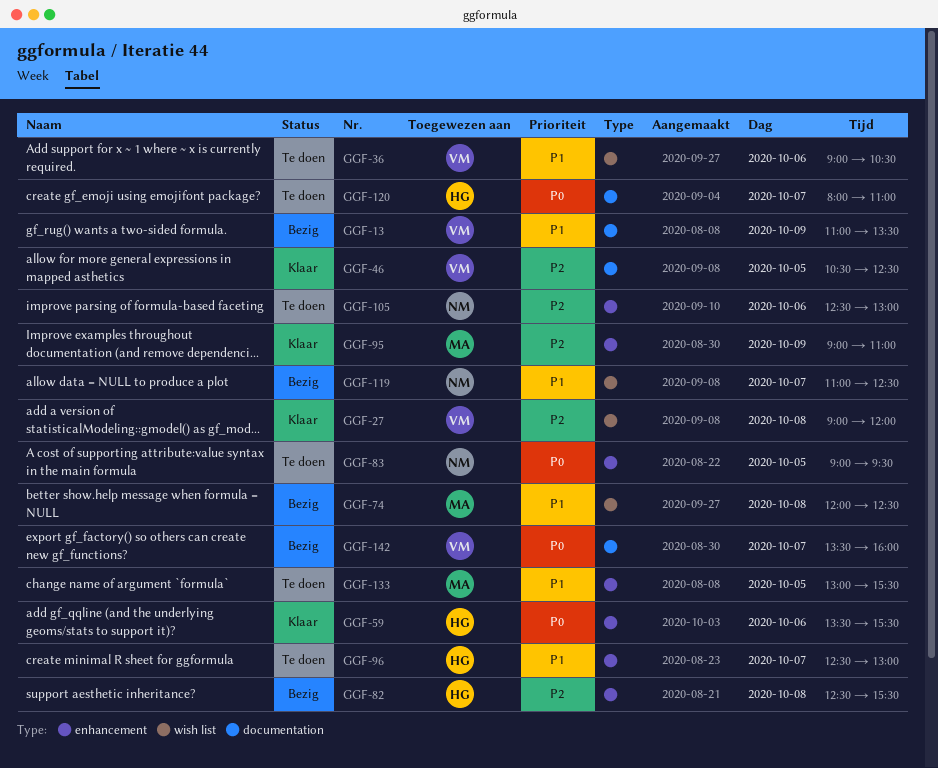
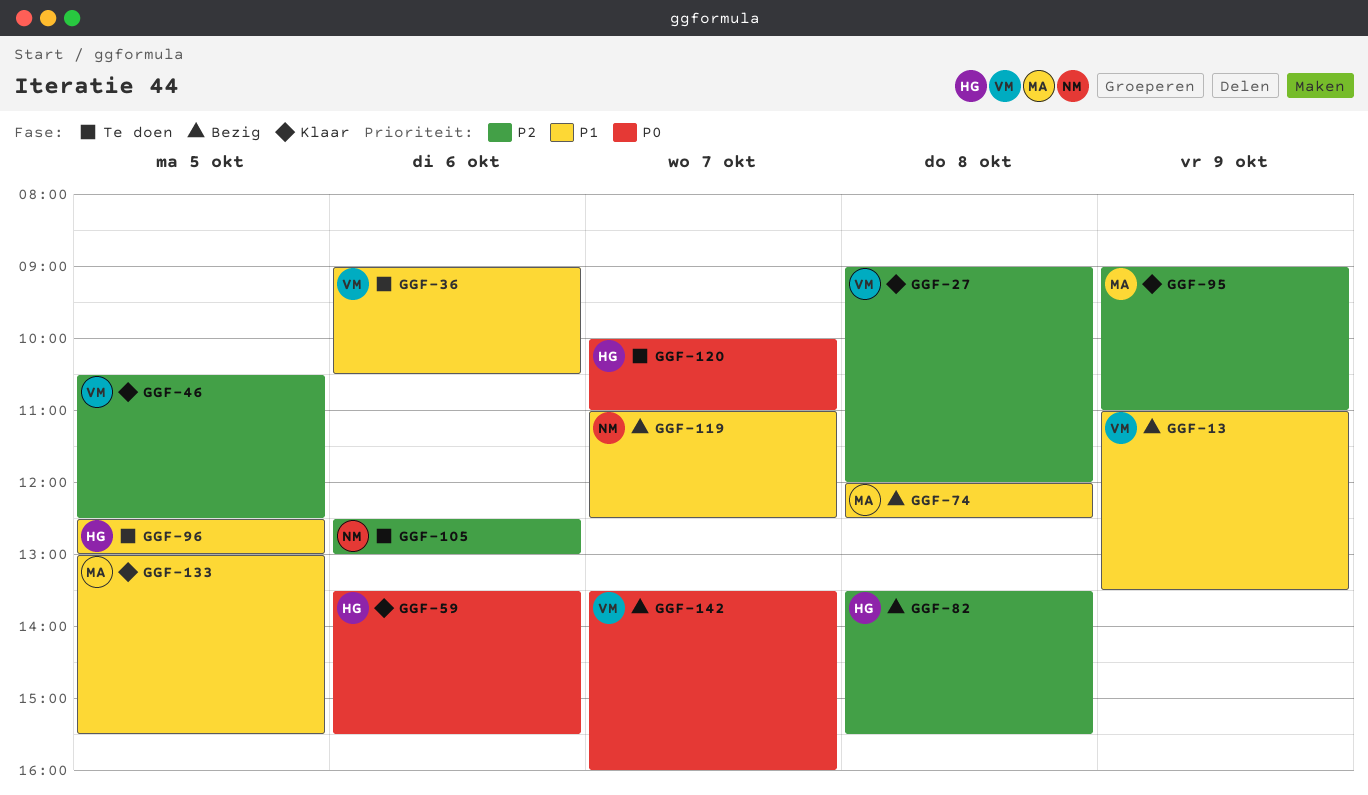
GGF-82, begins: 12:30 -> 13:30
GGF-83: present -> none
GGF-96, day: Oct 7 -> Oct 5
GGF-120, begins: 08:00 -> 10:00
GGF-133, status: Te doen -> Klaar

